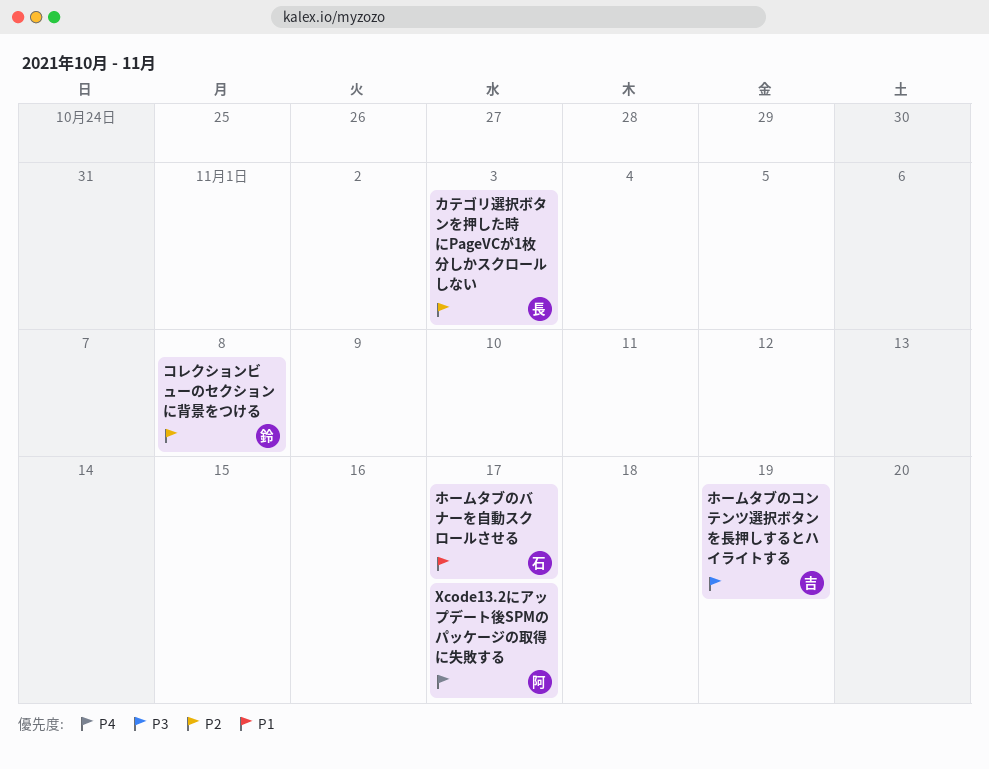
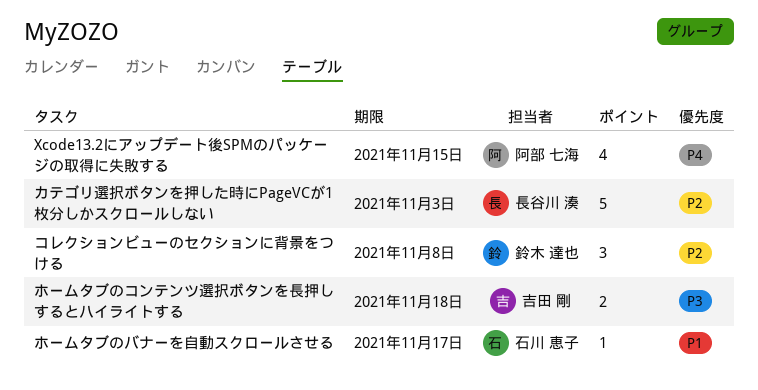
Xcode13.2にアップデート後SPMのパッケージの取得に失敗する, due: Nov 17 -> Nov 15
ホームタブのコンテンツ選択ボタンを長押しするとハイライトする, due: Nov 19 -> Nov 18

